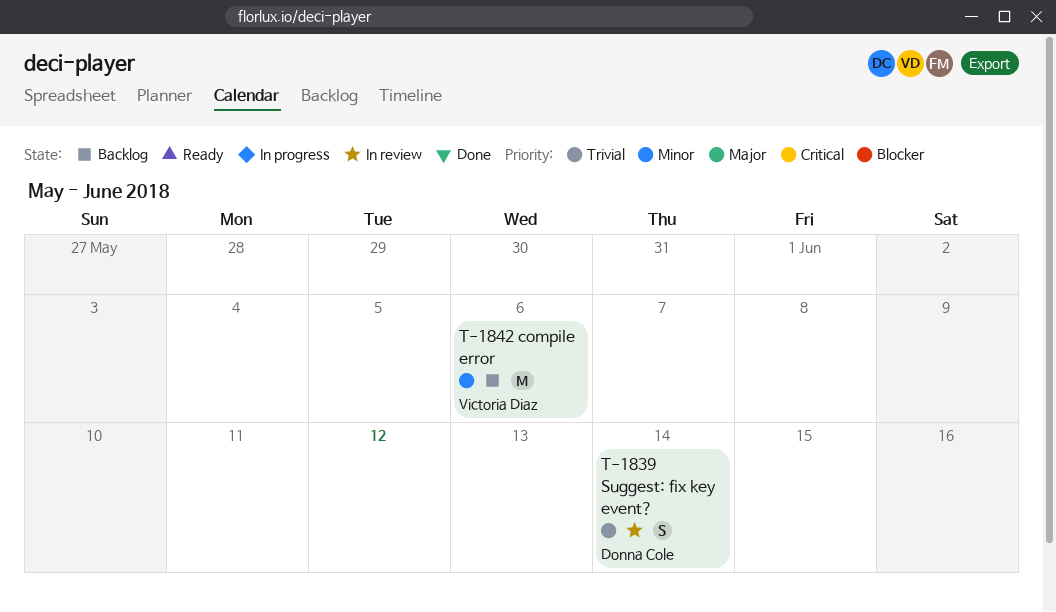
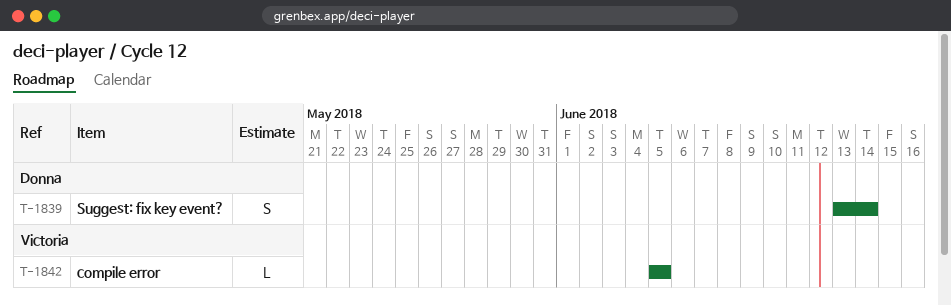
T-1842, estimate: M -> L
T-1842, due: Jun 6 -> Jun 5

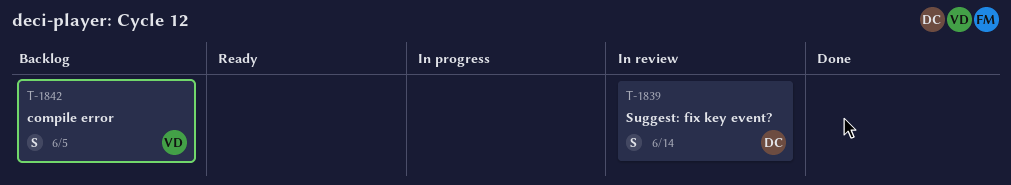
T-1842, estimate: L -> S

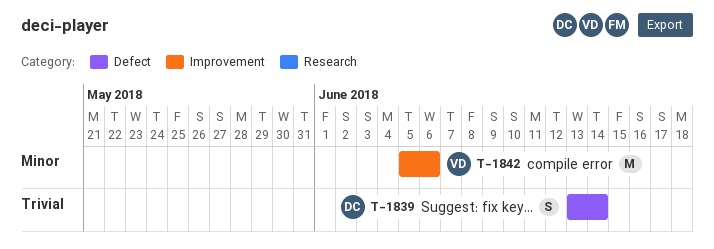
T-1842, estimate: S -> M
T-1842, due: Jun 5 -> Jun 6

